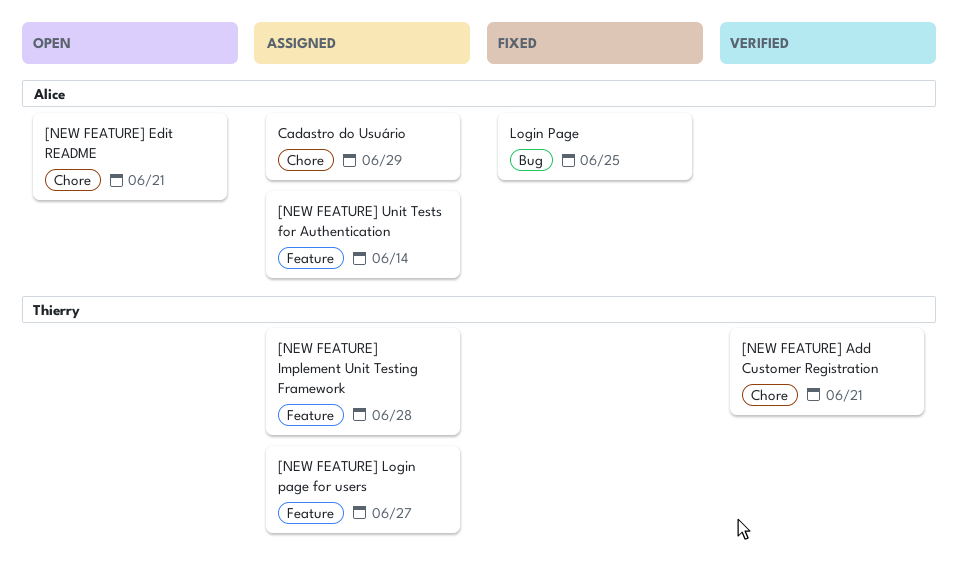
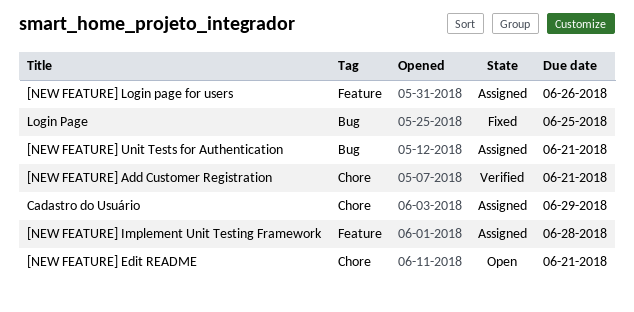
[NEW FEATURE] Login page for users, due: Jun 27 -> Jun 26
[NEW FEATURE] Unit Tests for Authentication, label: Feature -> Bug
[NEW FEATURE] Unit Tests for Authentication, due: Jun 14 -> Jun 21

